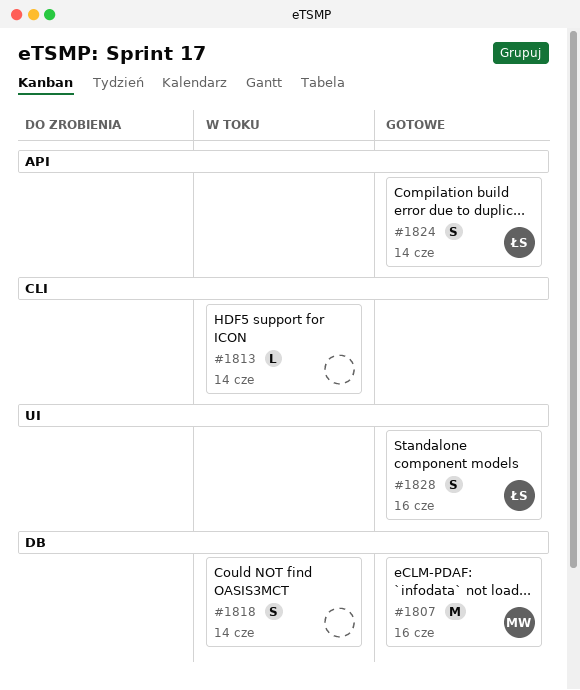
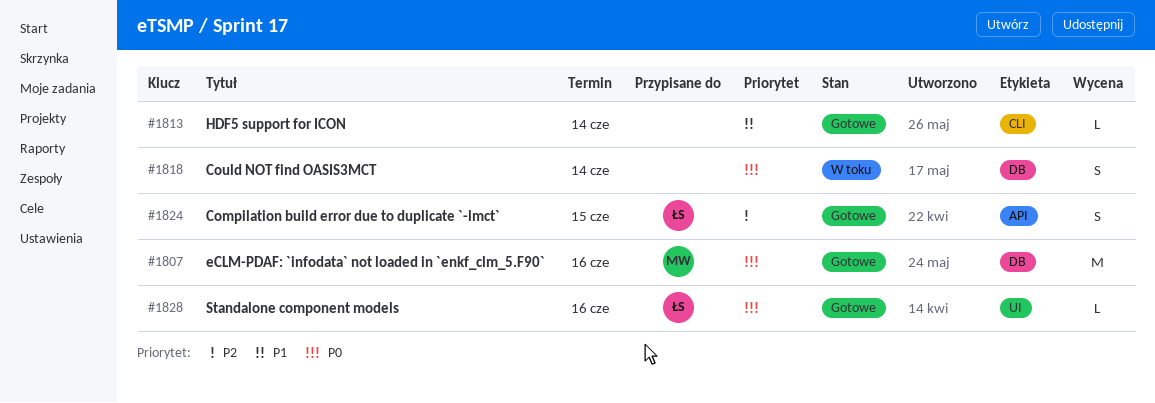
#1813, status: W toku -> Gotowe
#1824, due: Jun 14 -> Jun 15
#1828, estimate: S -> L

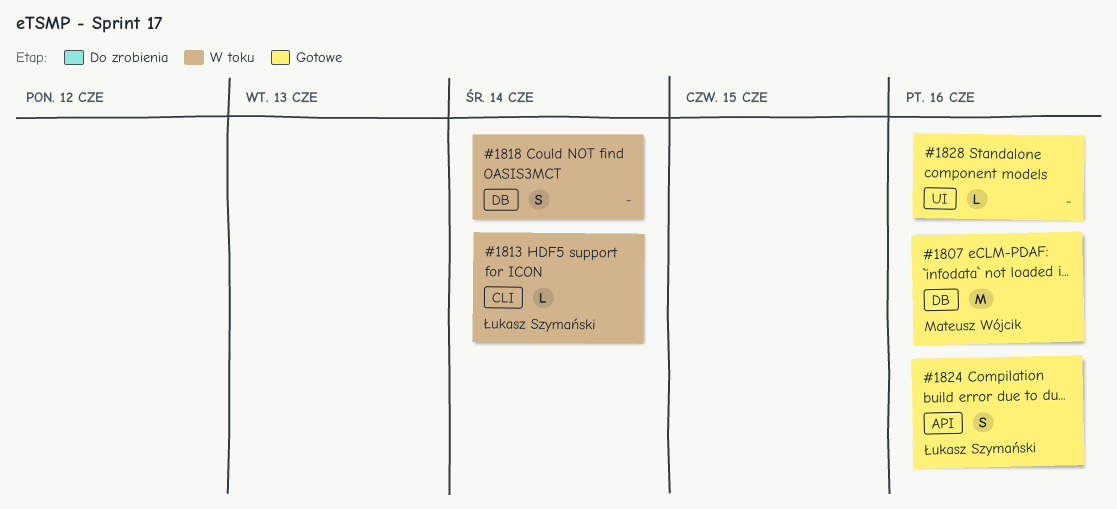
#1813, status: Gotowe -> W toku
#1813, owner: none -> Łukasz Szymański
#1824, due: Jun 15 -> Jun 16
#1828, owner: Łukasz Szymański -> none

